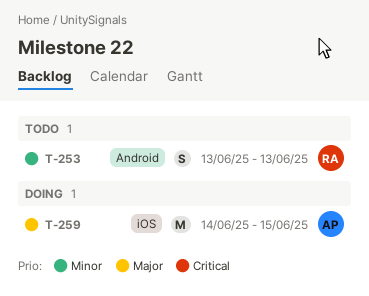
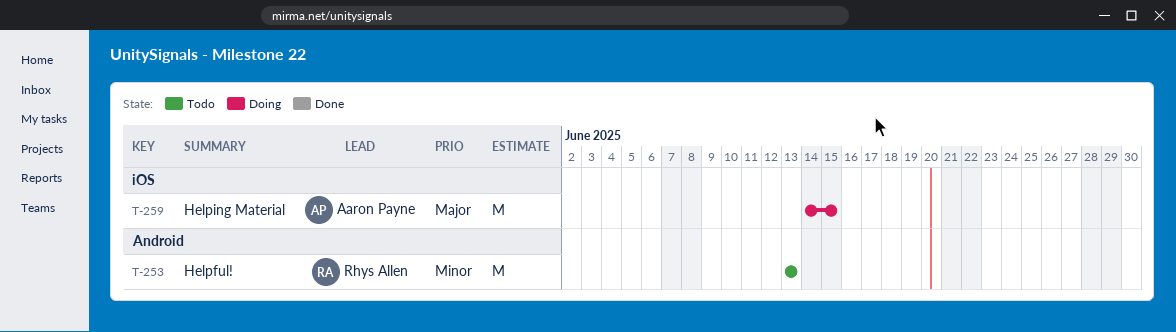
T-253, estimate: S -> M

